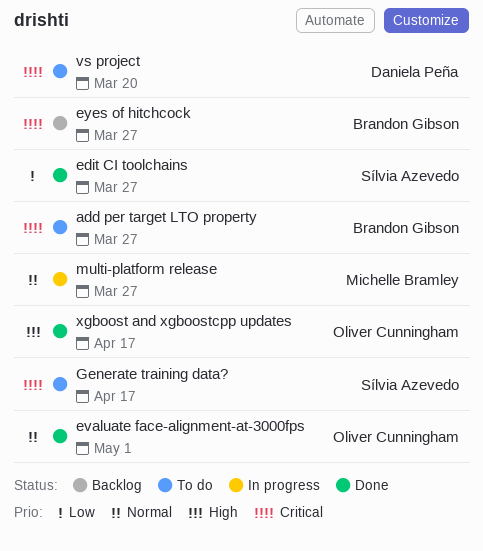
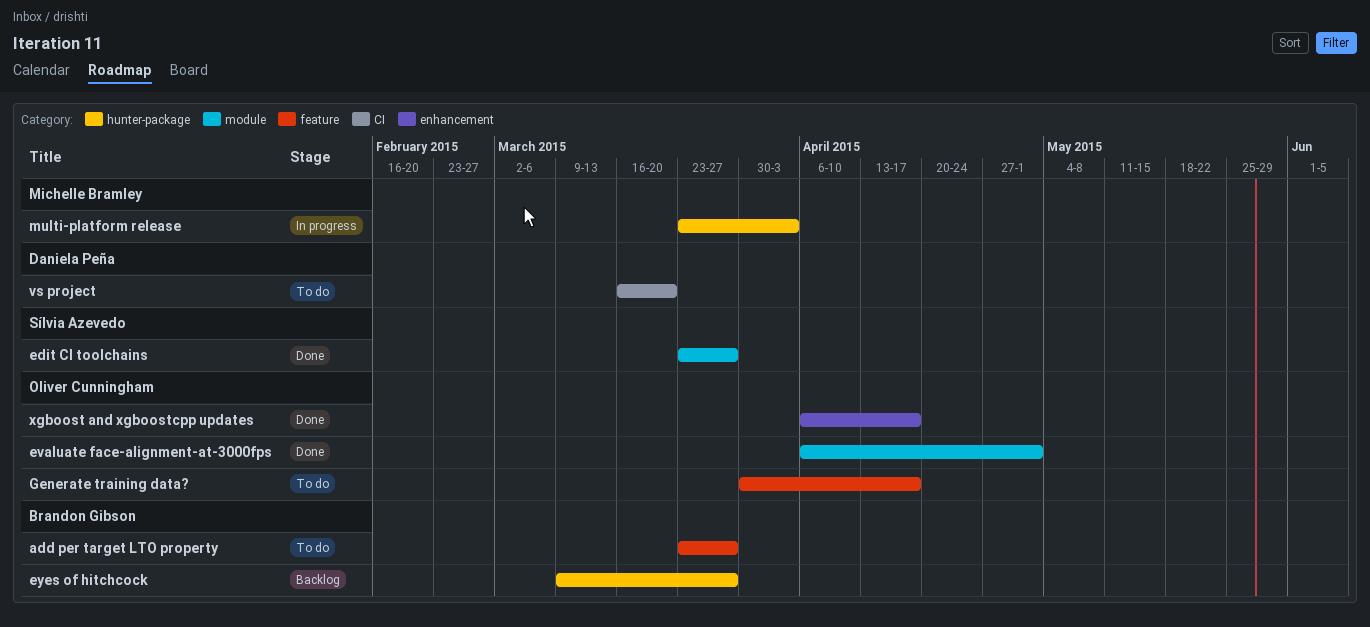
Generate training data?, owner: Sílvia Azevedo -> Oliver Cunningham
multi-platform release, due: Mar 27 -> Apr 3

